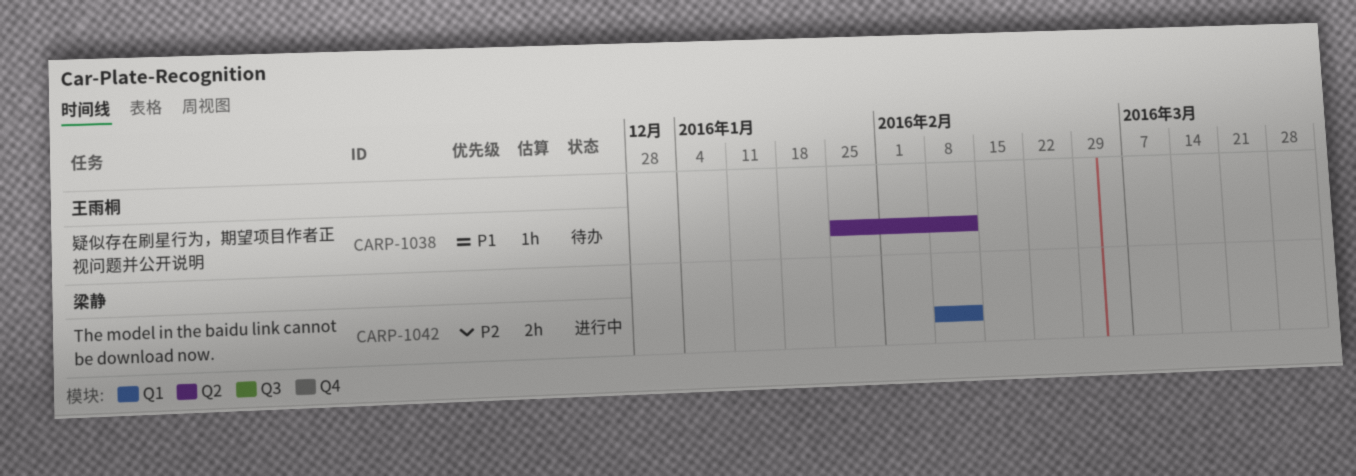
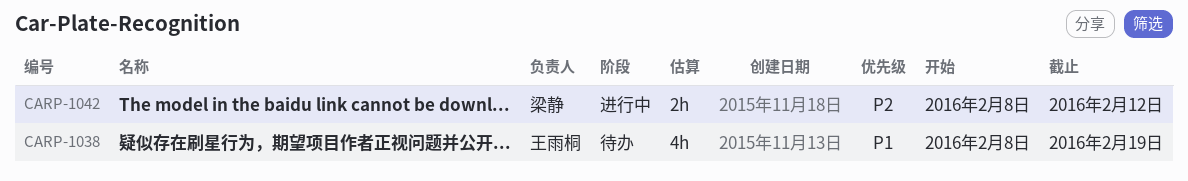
CARP-1038, estimate: 1h -> 4h
CARP-1038, start: Jan 25 -> Feb 8
CARP-1038, due: Feb 12 -> Feb 19

